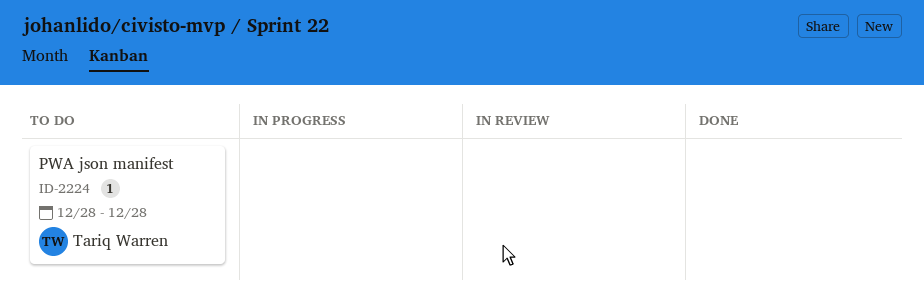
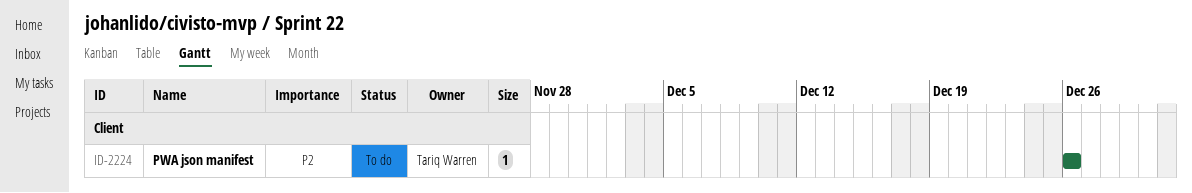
ID-2224, start: Dec 28 -> Dec 26
ID-2224, due: Dec 28 -> Dec 26

